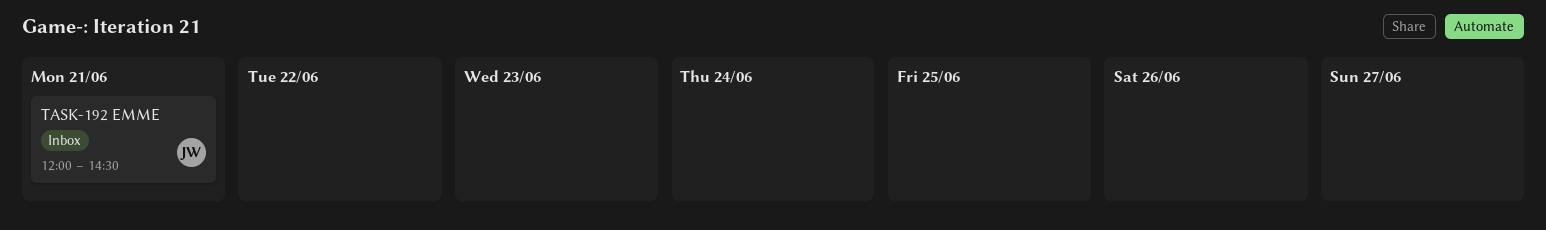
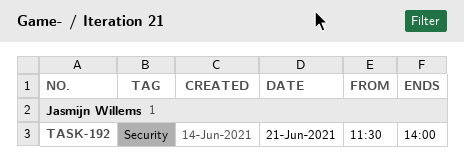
TASK-192, begins: 12:00 -> 11:30
TASK-192, ends: 14:30 -> 14:00

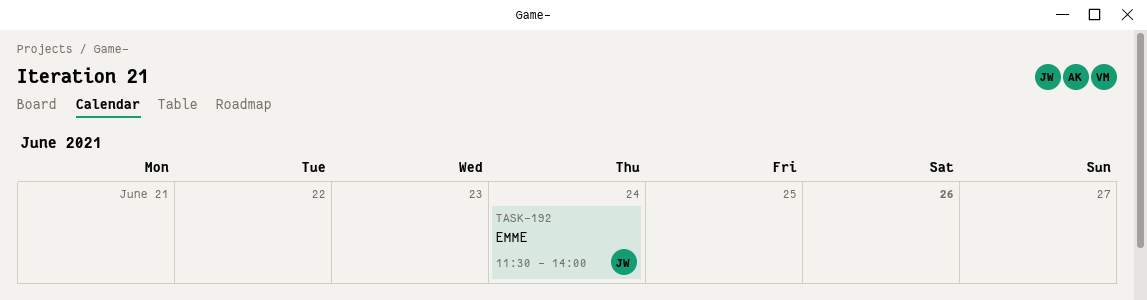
TASK-192, day: Jun 21 -> Jun 24

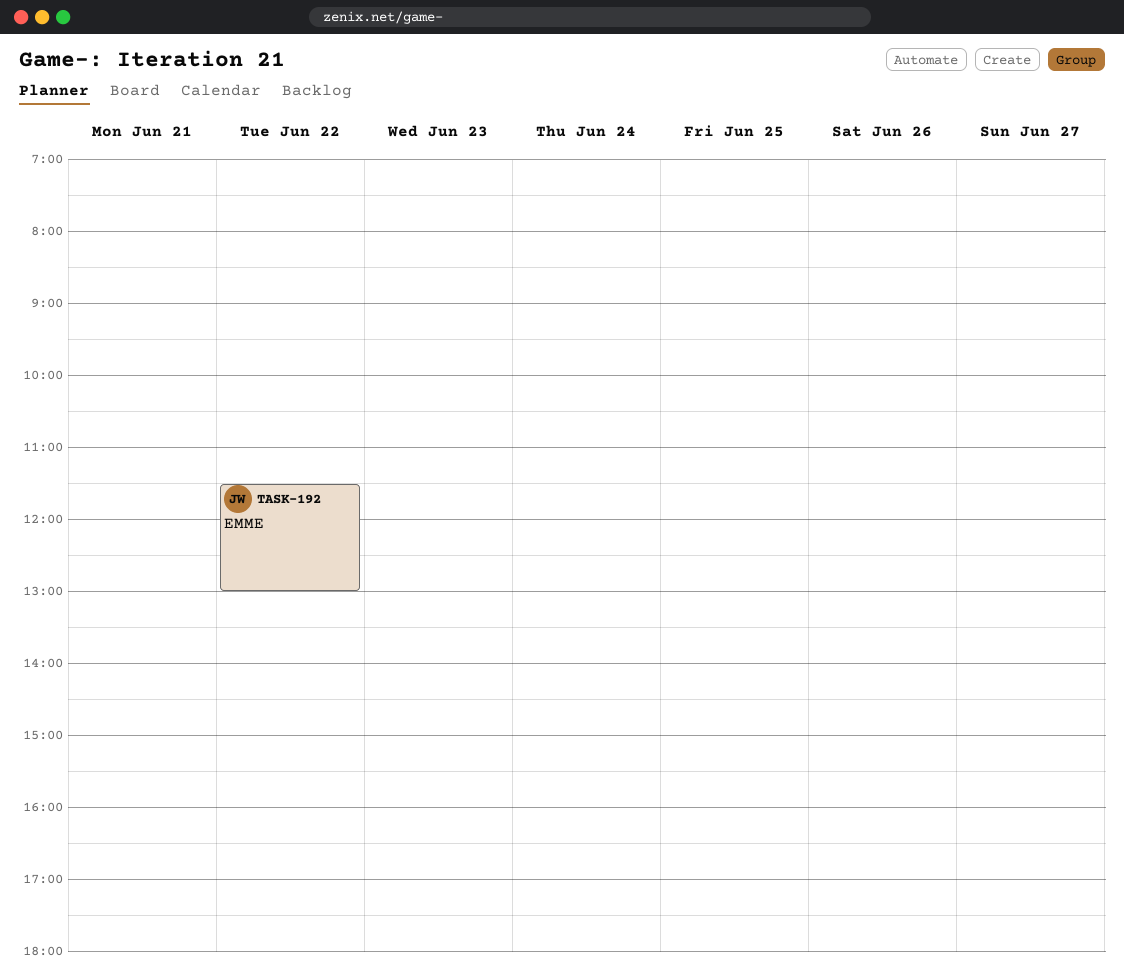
TASK-192, day: Jun 24 -> Jun 22
TASK-192, ends: 14:00 -> 13:00

